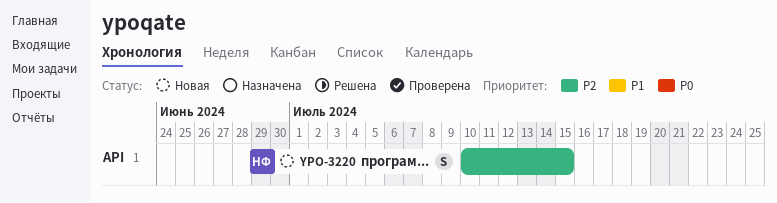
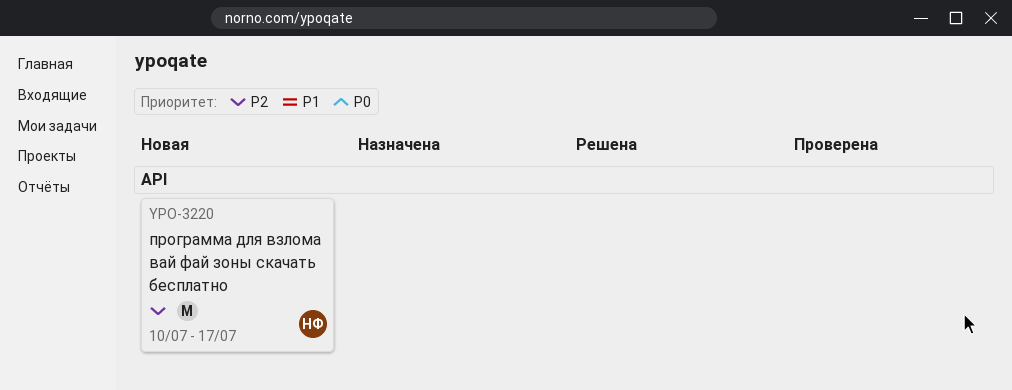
YPO-3220, estimate: S -> M
YPO-3220, due: Jul 15 -> Jul 17

